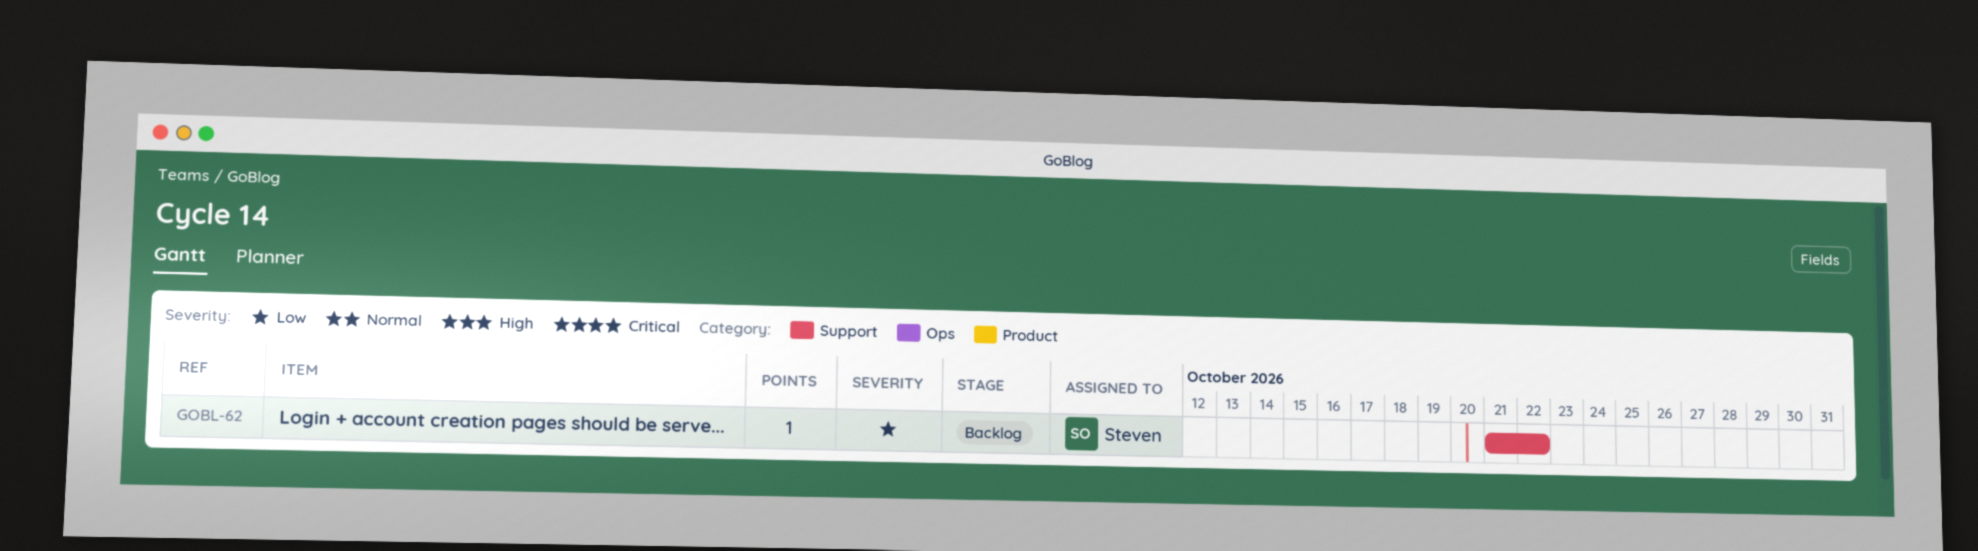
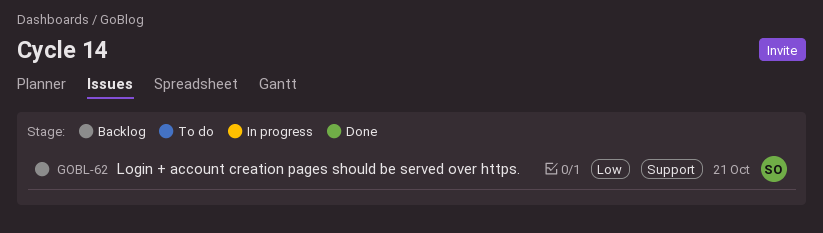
GOBL-62, due: Oct 22 -> Oct 21

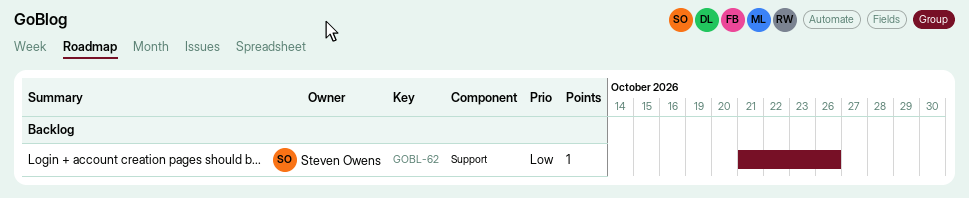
GOBL-62, due: Oct 21 -> Oct 26

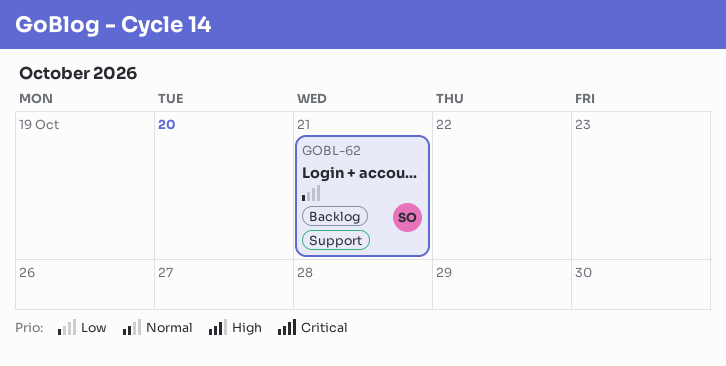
GOBL-62, due: Oct 26 -> Oct 21

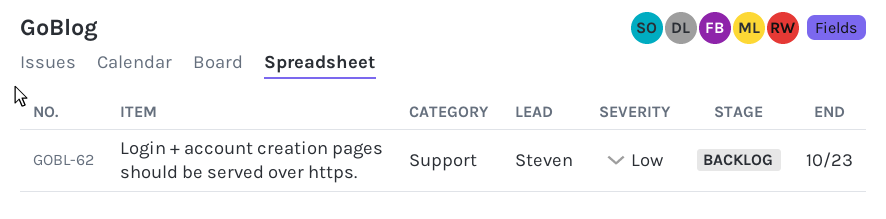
GOBL-62, due: Oct 21 -> Oct 23

